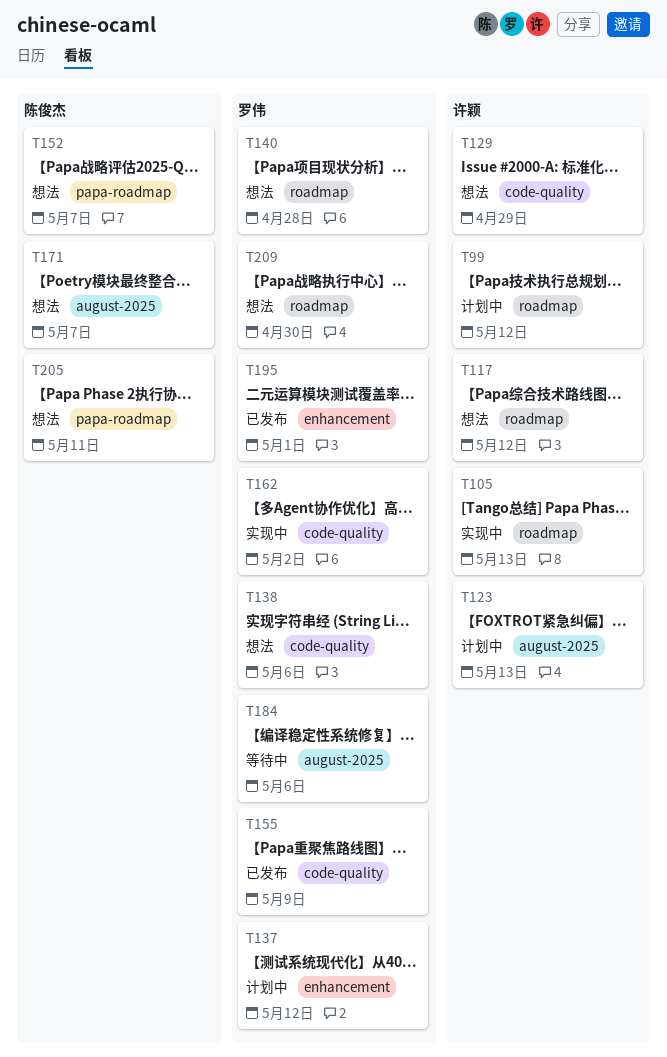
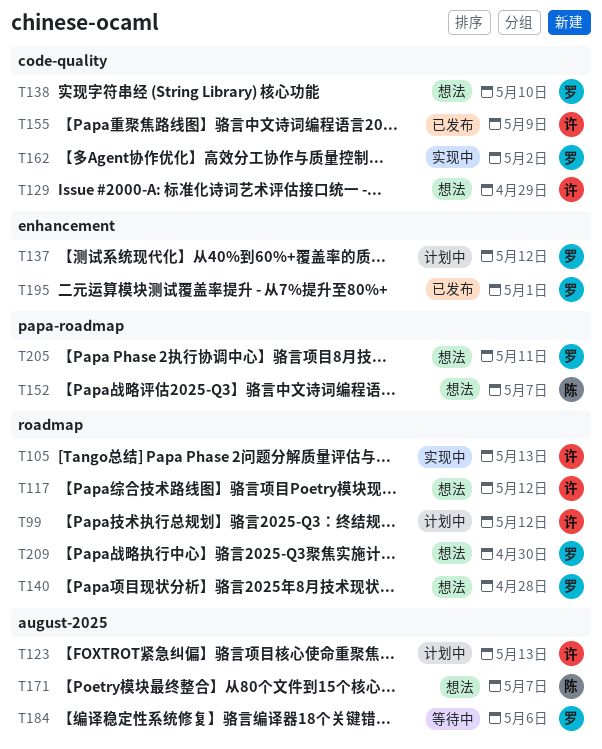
T138, due: May 6 -> May 10
T155, owner: 罗伟 -> 许颖
T205, owner: 陈俊杰 -> 罗伟

